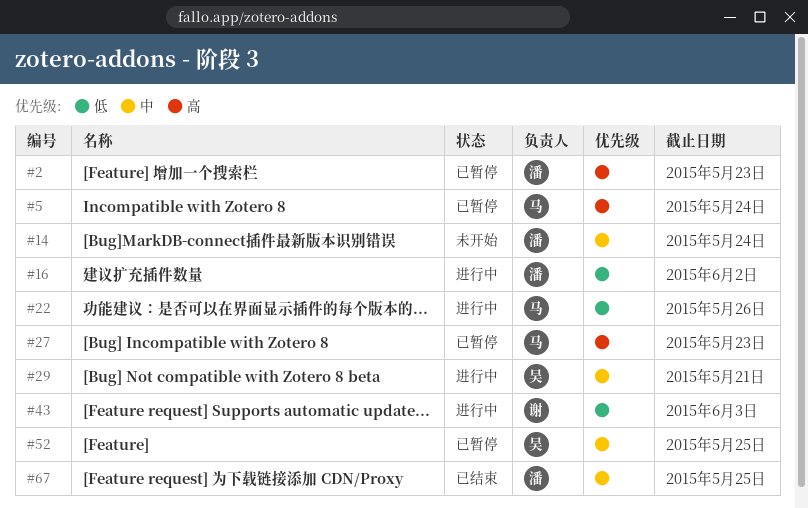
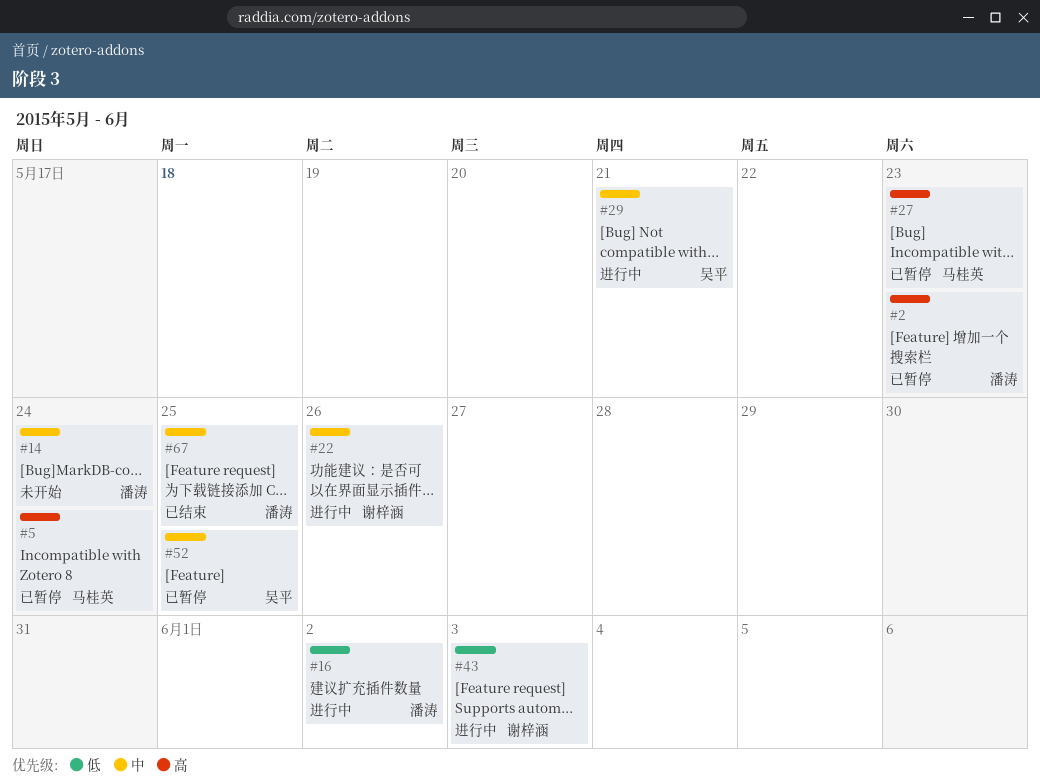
#22, owner: 马桂英 -> 谢梓涵
#22, priority: 低 -> 中

